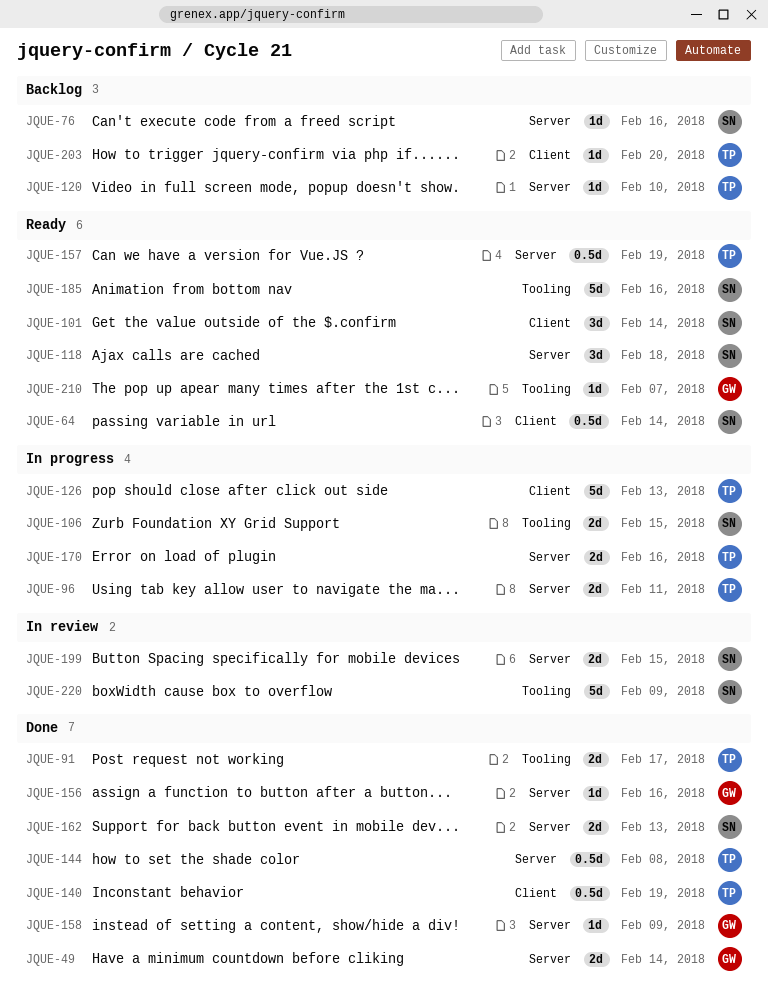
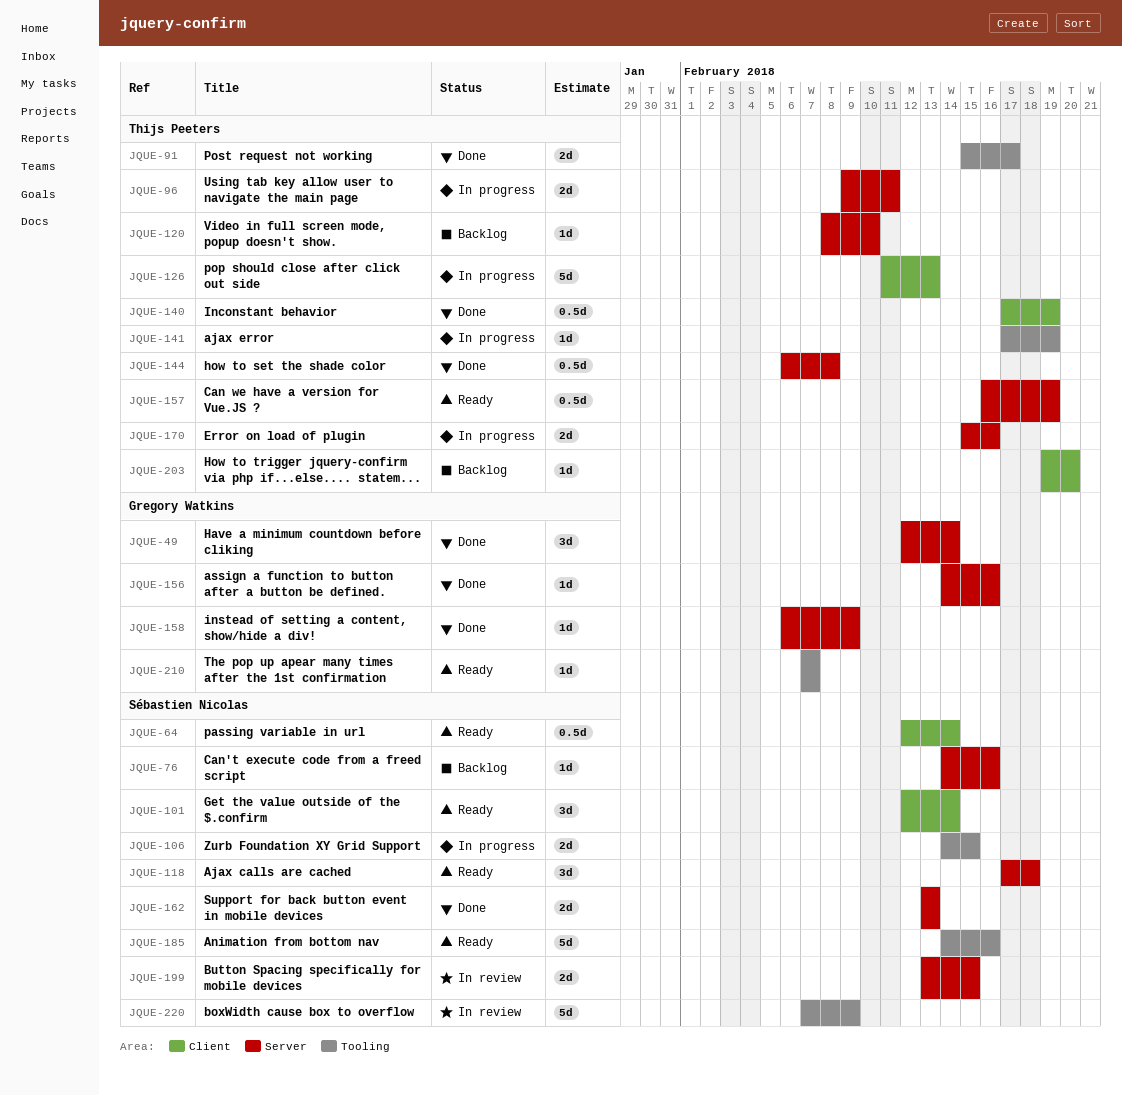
JQUE-49, estimate: 2d -> 3d
JQUE-141: none -> present

